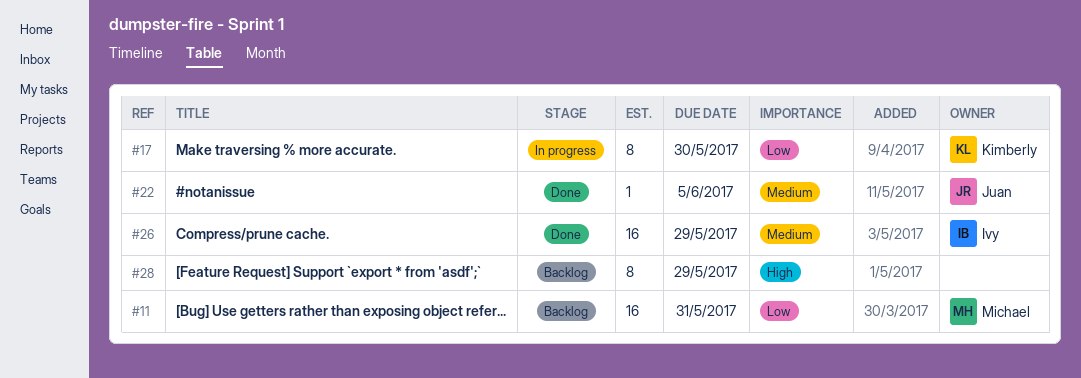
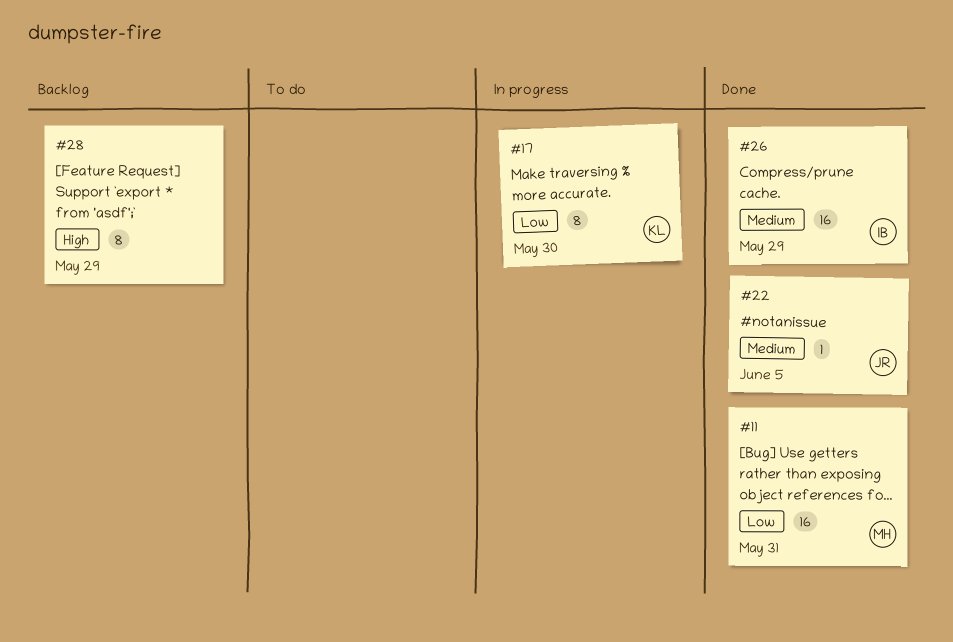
#11, status: Backlog -> Done

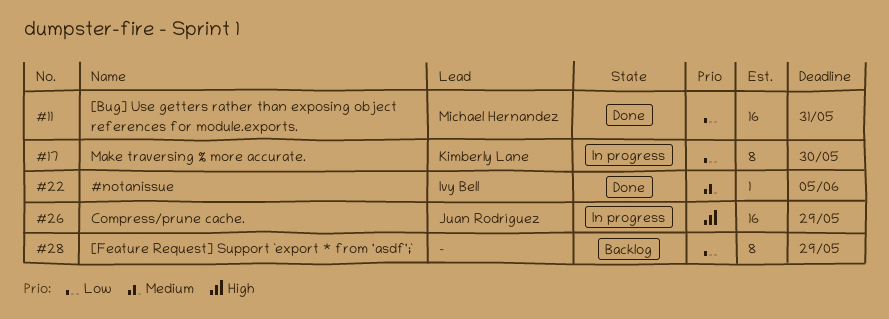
#22, owner: Juan Rodríguez -> Ivy Bell
#26, status: Done -> In progress
#26, owner: Ivy Bell -> Juan Rodríguez
#26, priority: Medium -> High
#28, priority: High -> Low

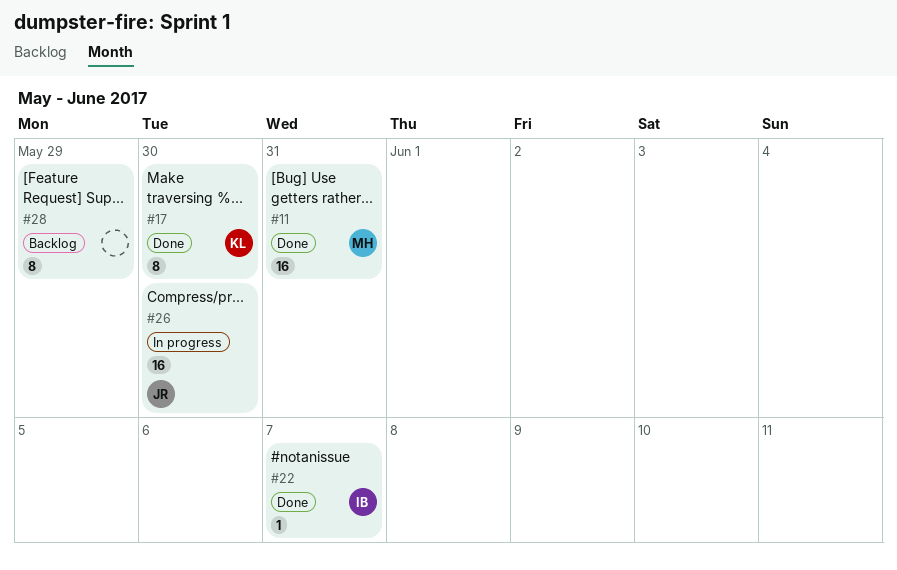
#17, status: In progress -> Done
#22, due: Jun 5 -> Jun 7
#26, due: May 29 -> May 30

